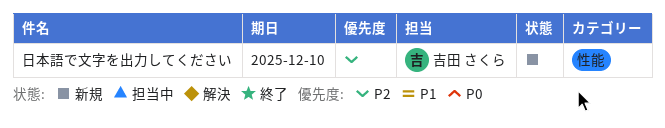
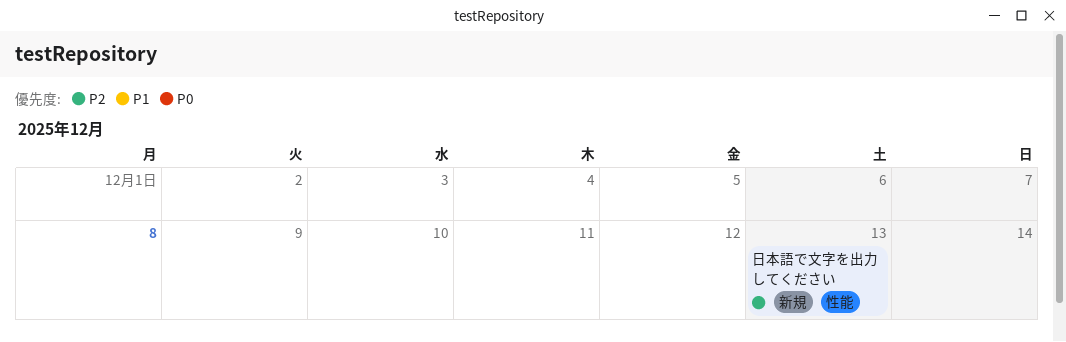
日本語で文字を出力してください, due: Dec 10 -> Dec 13

